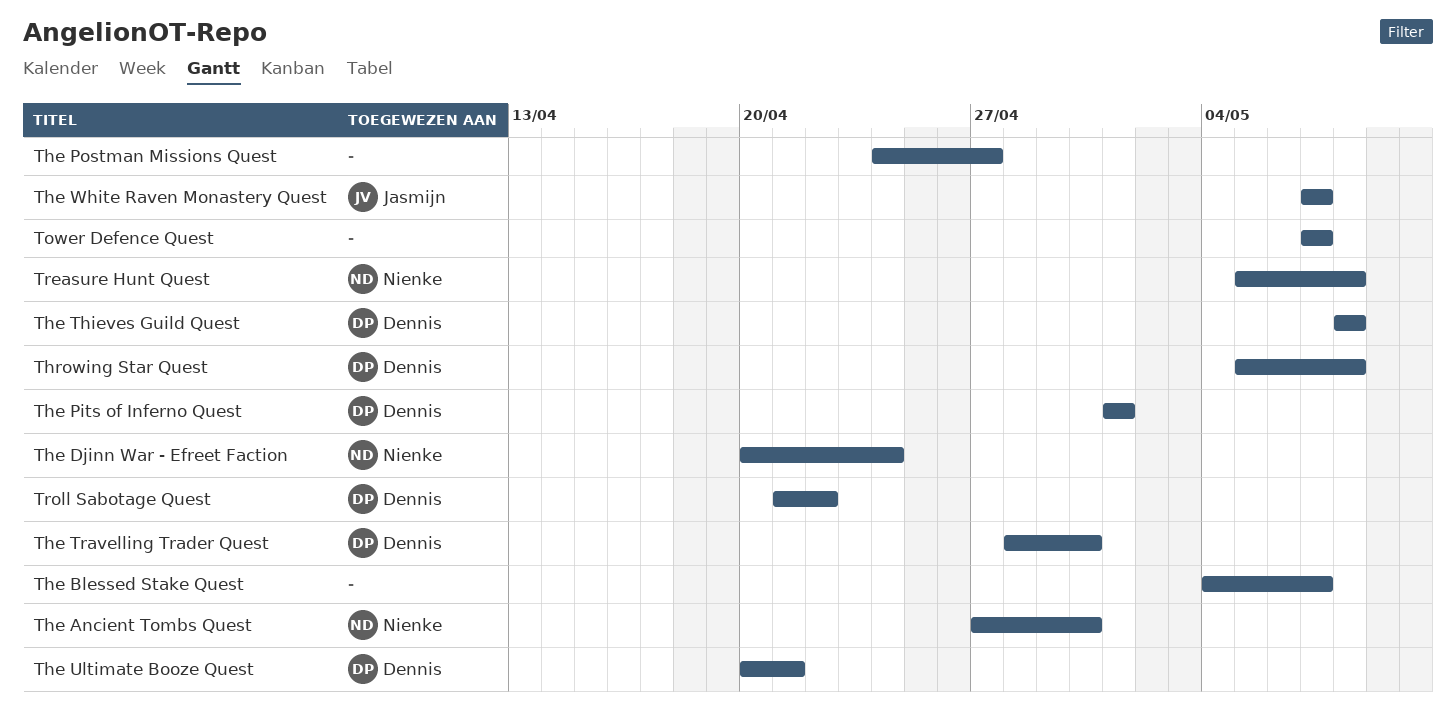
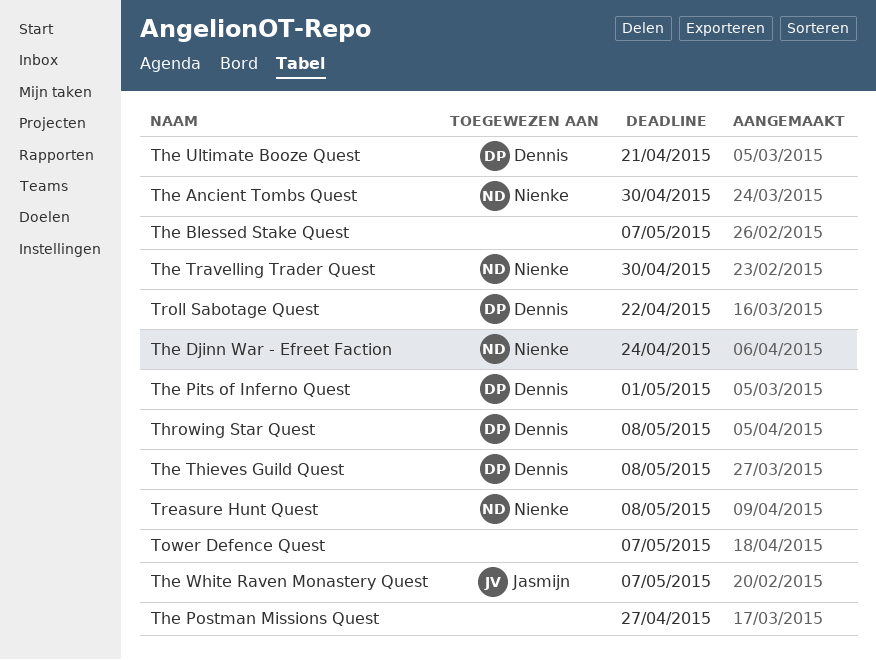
The Travelling Trader Quest, owner: Dennis -> Nienke

